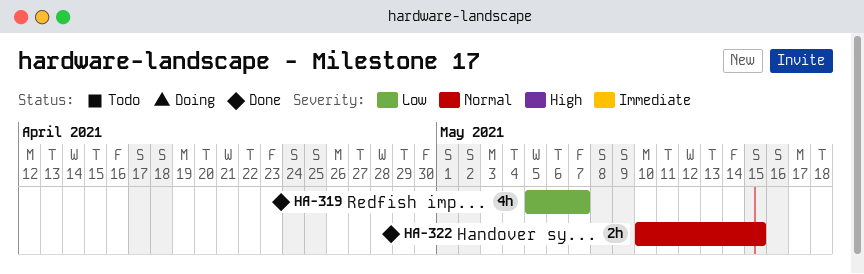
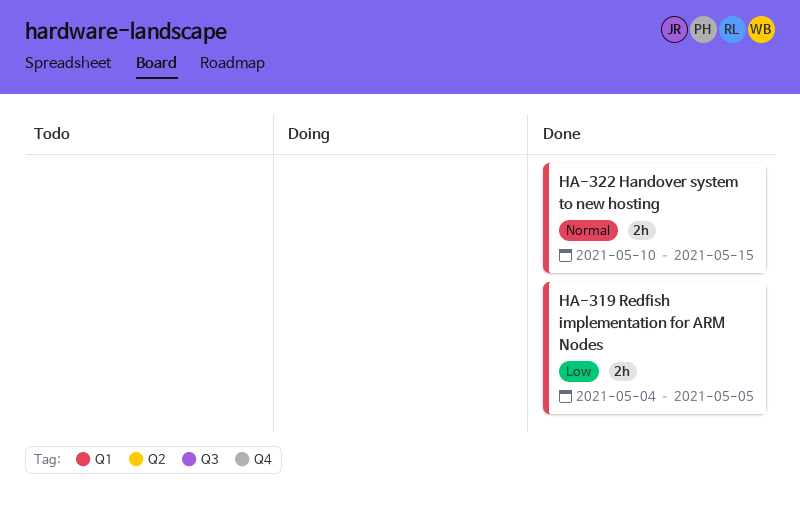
HA-319, estimate: 4h -> 2h
HA-319, start: May 5 -> May 4
HA-319, due: May 7 -> May 5

